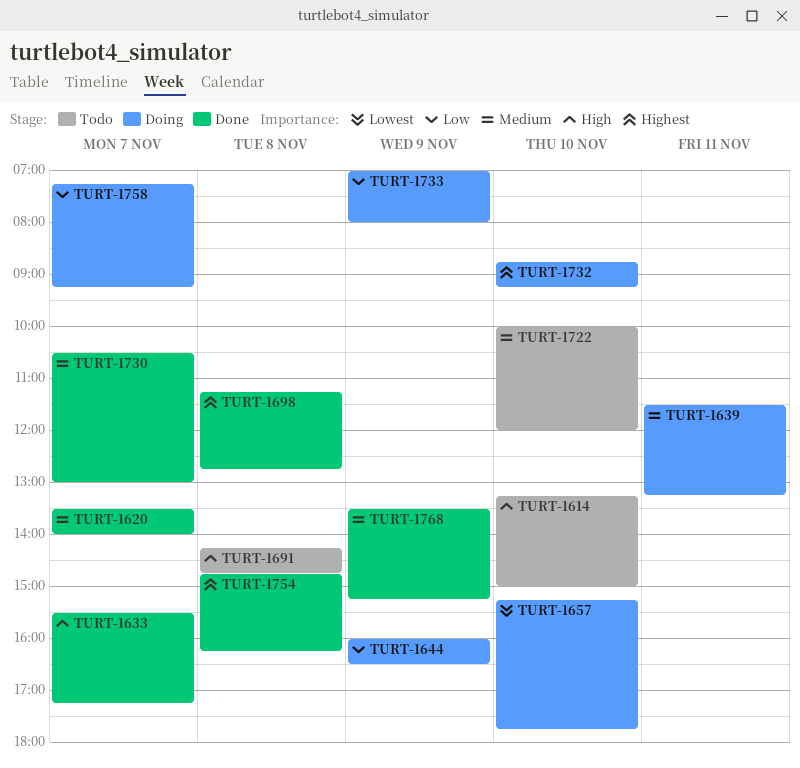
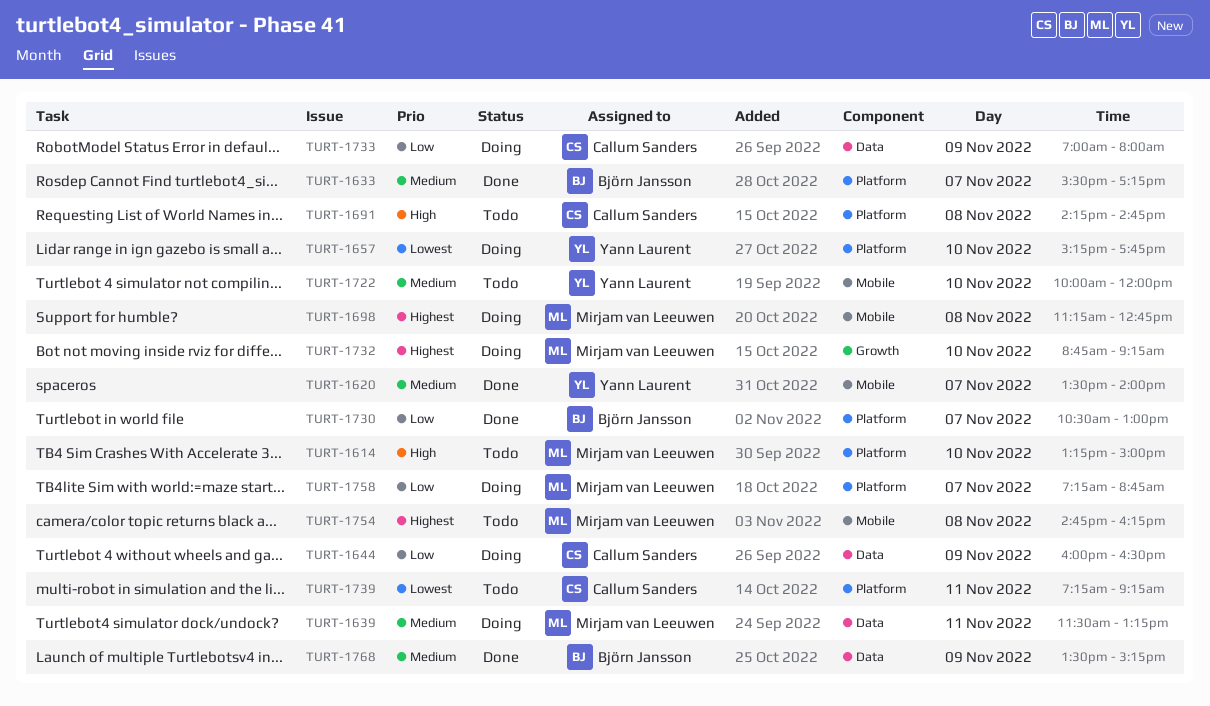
TURT-1633, priority: High -> Medium
TURT-1698, status: Done -> Doing
TURT-1730, priority: Medium -> Low
TURT-1739: none -> present
TURT-1754, status: Done -> Todo
TURT-1758, ends: 09:15 -> 08:45

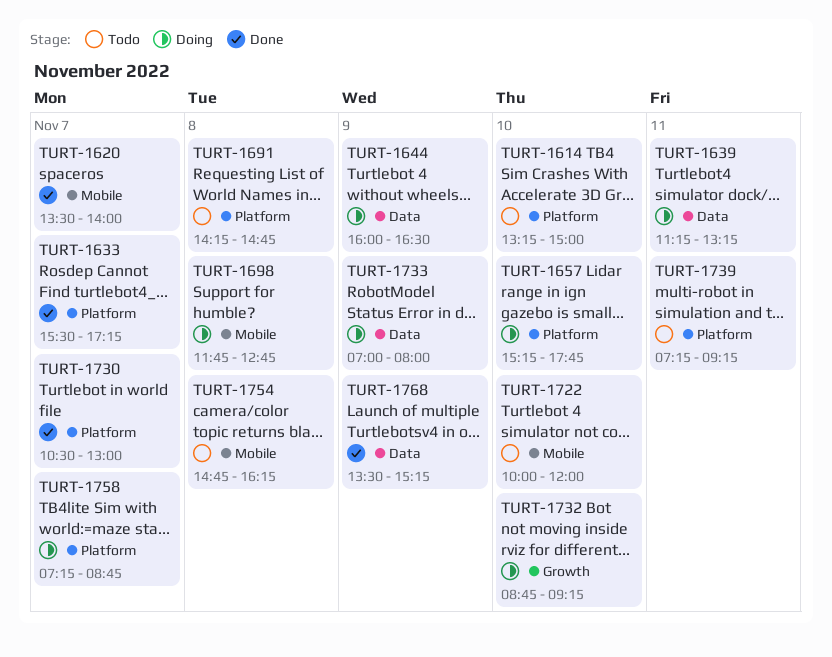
TURT-1639, begins: 11:30 -> 11:15
TURT-1698, begins: 11:15 -> 11:45

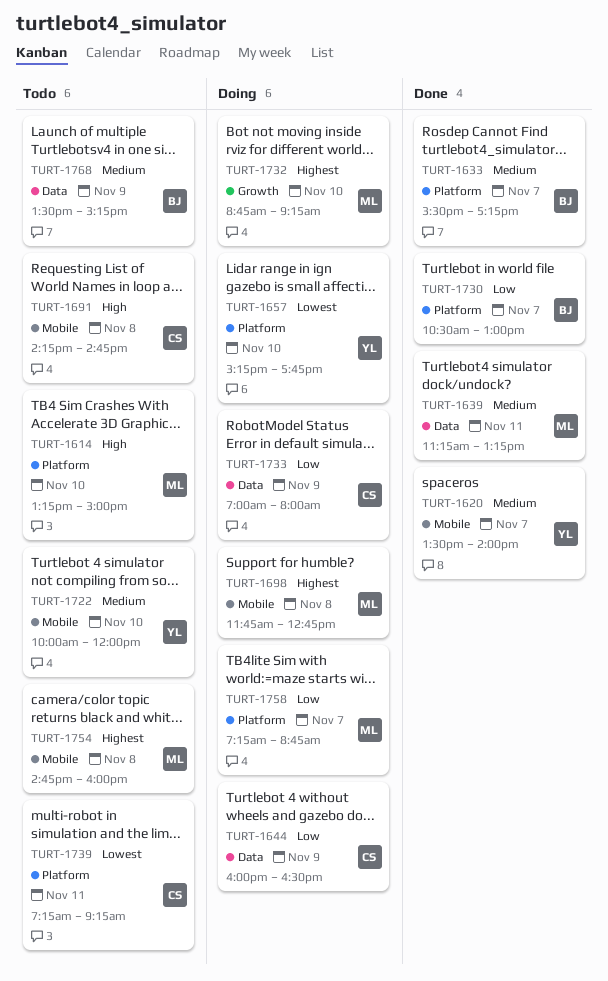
TURT-1639, status: Doing -> Done
TURT-1691, label: Platform -> Mobile
TURT-1754, ends: 16:15 -> 16:00
TURT-1768, status: Done -> Todo

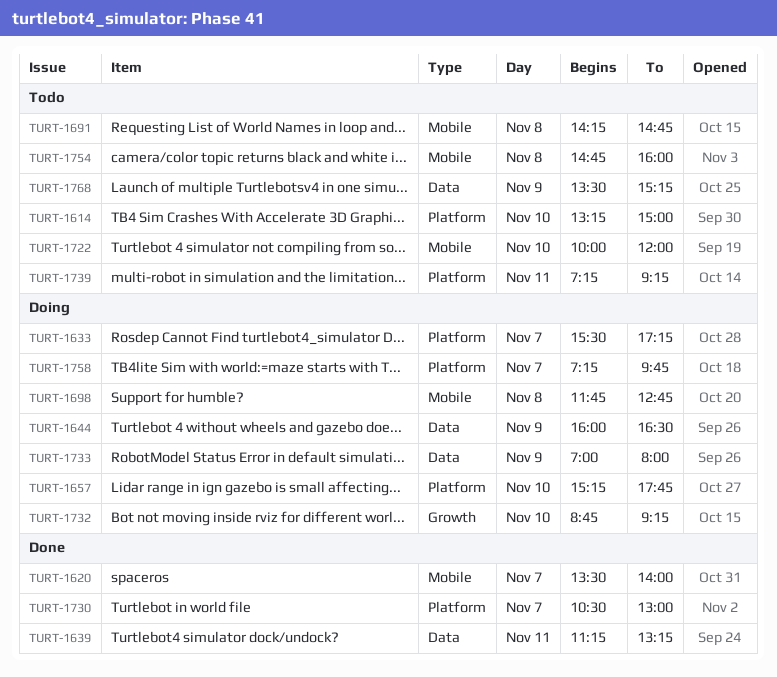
TURT-1633, status: Done -> Doing
TURT-1758, ends: 08:45 -> 09:45

